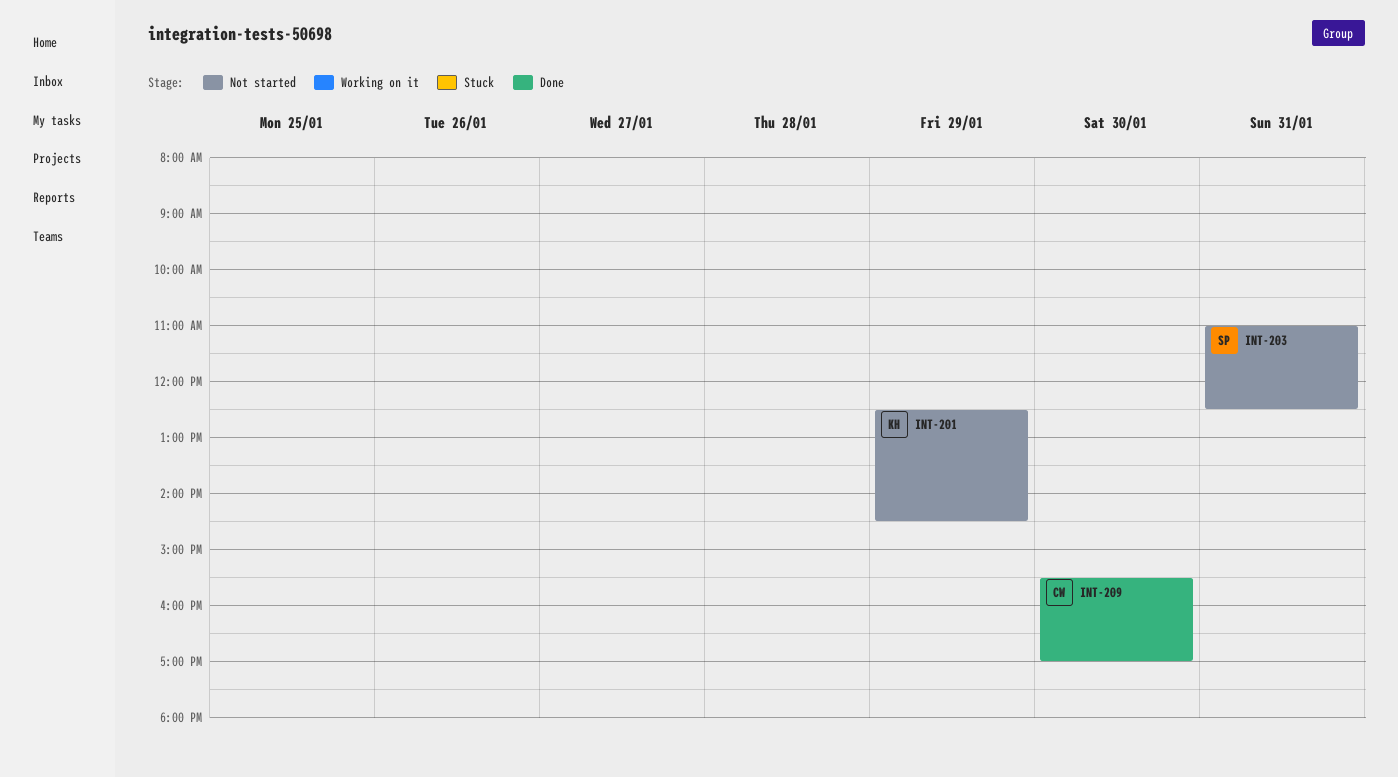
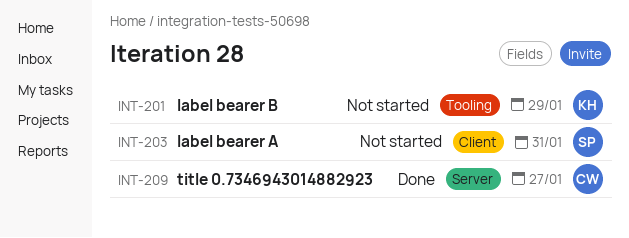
INT-209, day: Jan 30 -> Jan 27

